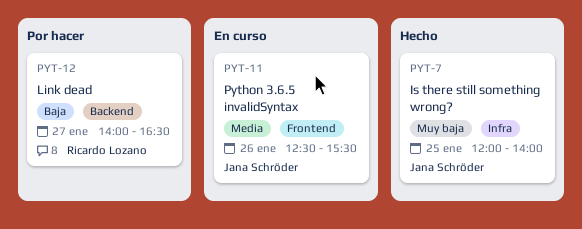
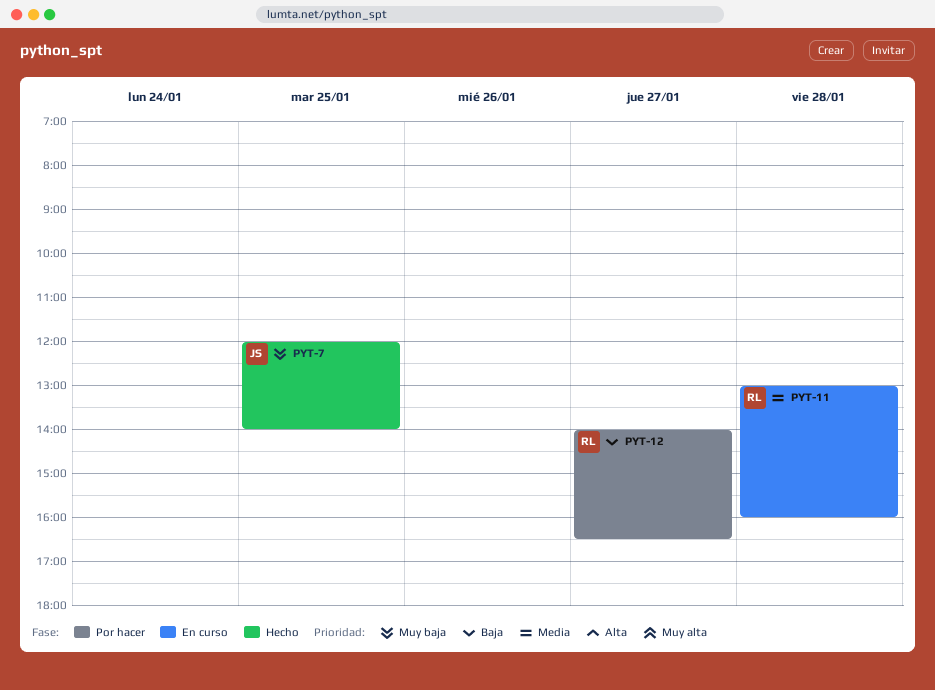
PYT-11, owner: Jana Schröder -> Ricardo Lozano
PYT-11, day: Jan 26 -> Jan 28
PYT-11, begins: 12:30 -> 13:00
PYT-11, ends: 15:30 -> 16:00

